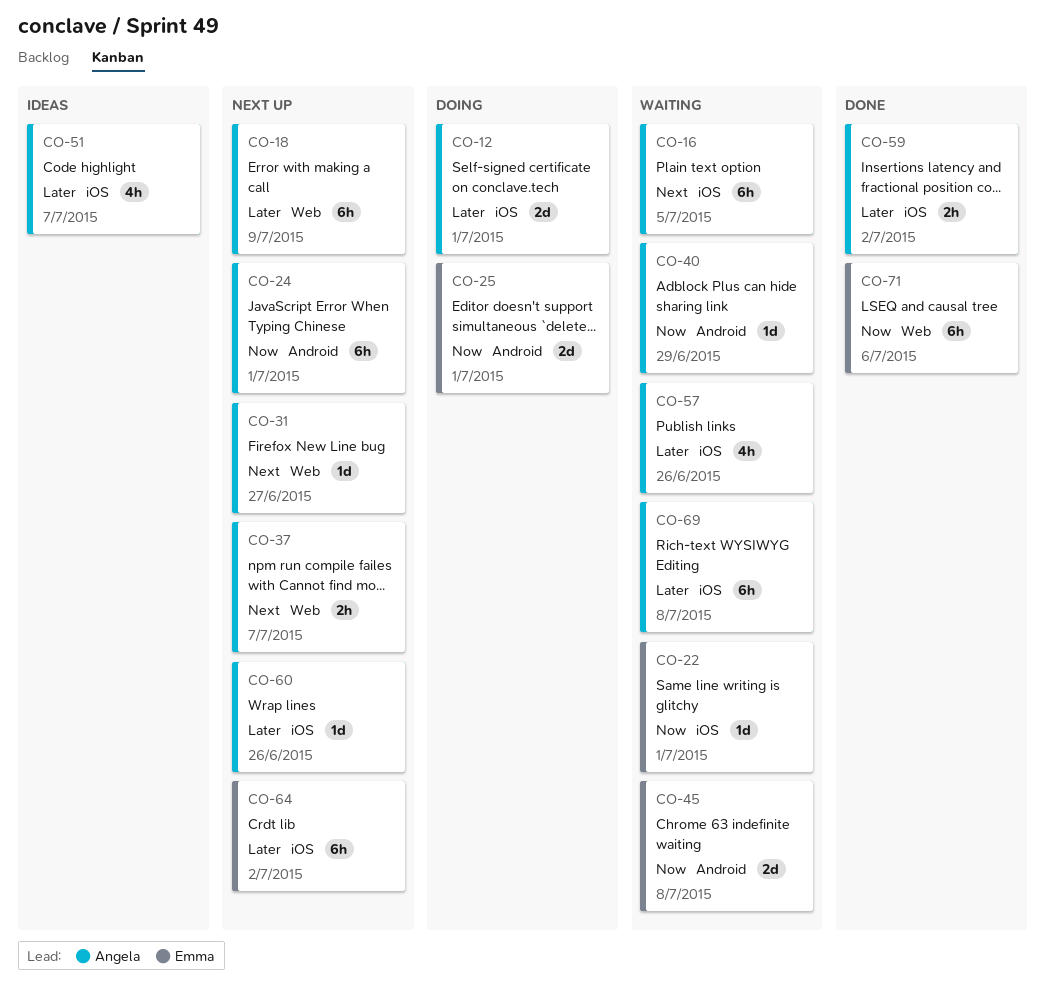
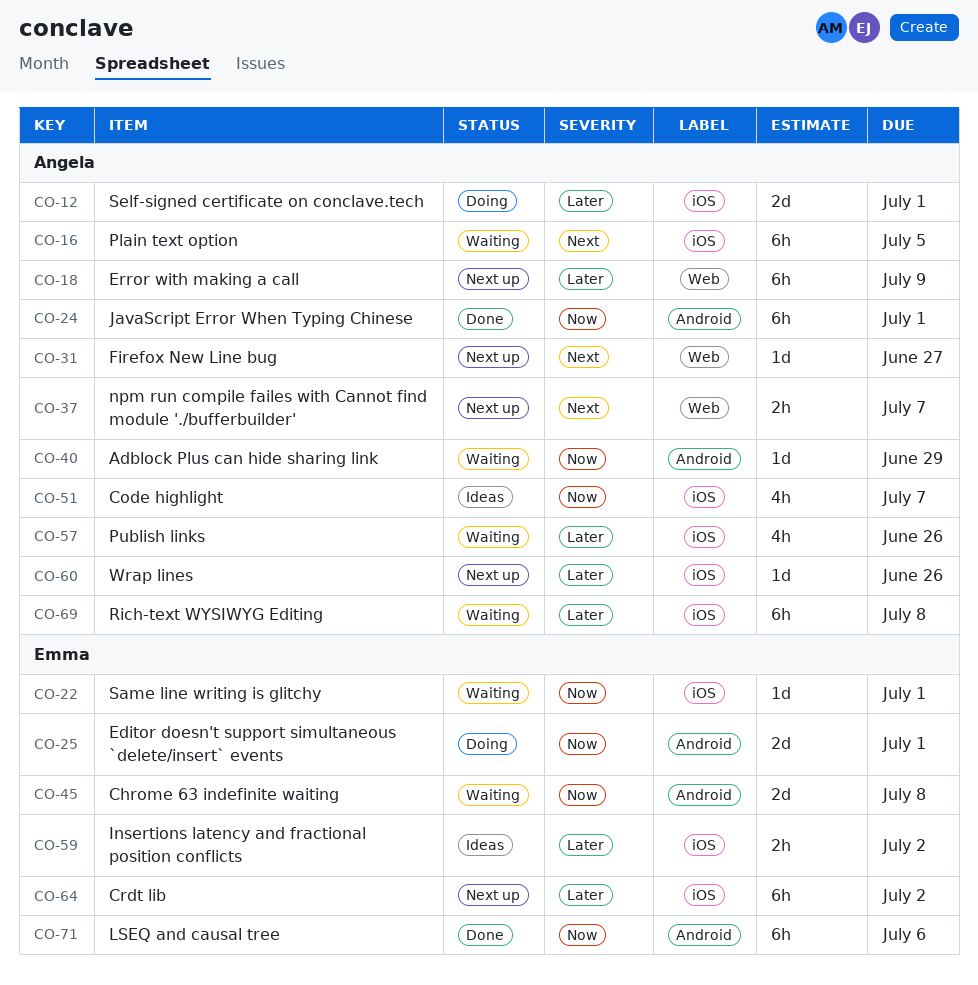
CO-24, status: Next up -> Done
CO-51, priority: Later -> Now
CO-59, status: Done -> Ideas
CO-59, owner: Angela -> Emma
CO-71, label: Web -> Android

